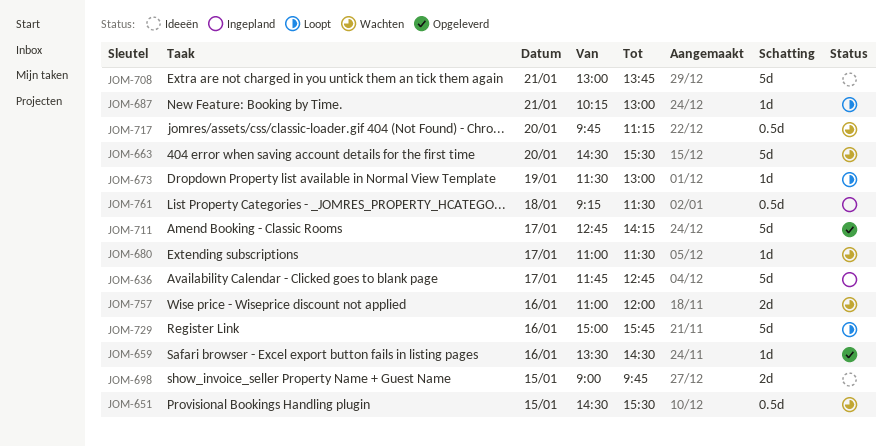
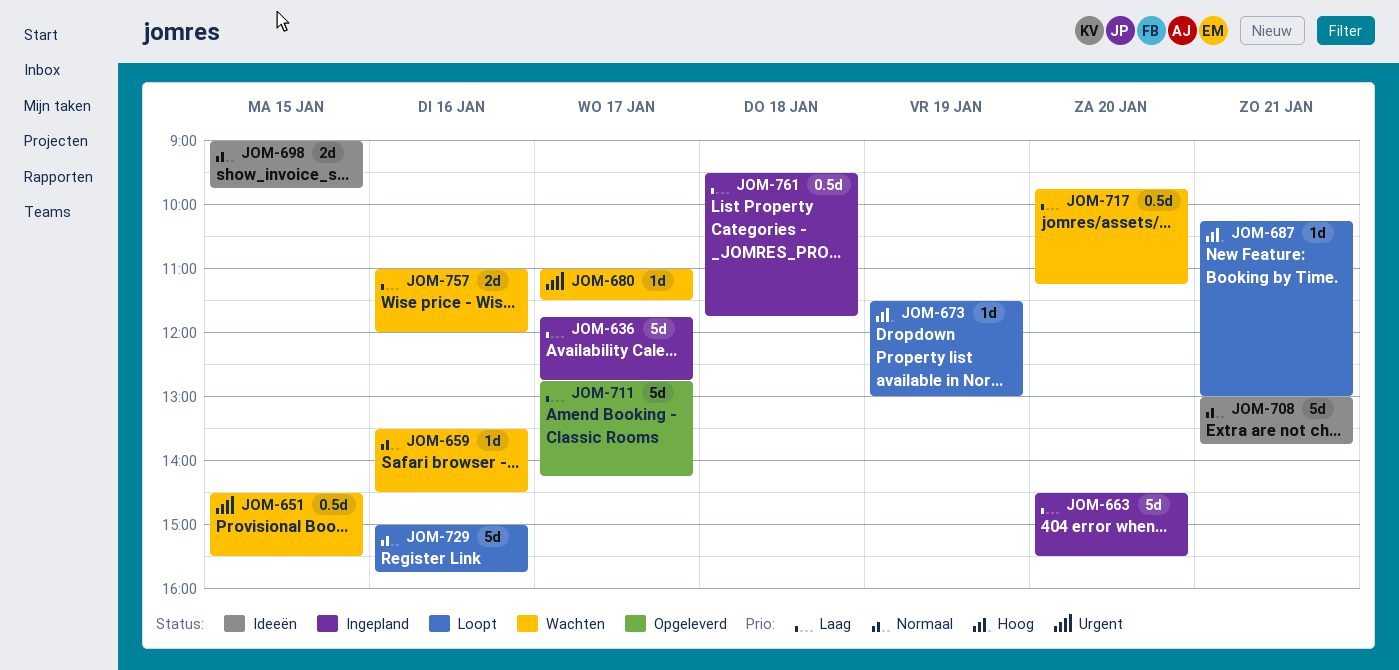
JOM-659, status: Opgeleverd -> Wachten
JOM-663, status: Wachten -> Ingepland
JOM-761, begins: 09:15 -> 09:30
JOM-761, ends: 11:30 -> 11:45

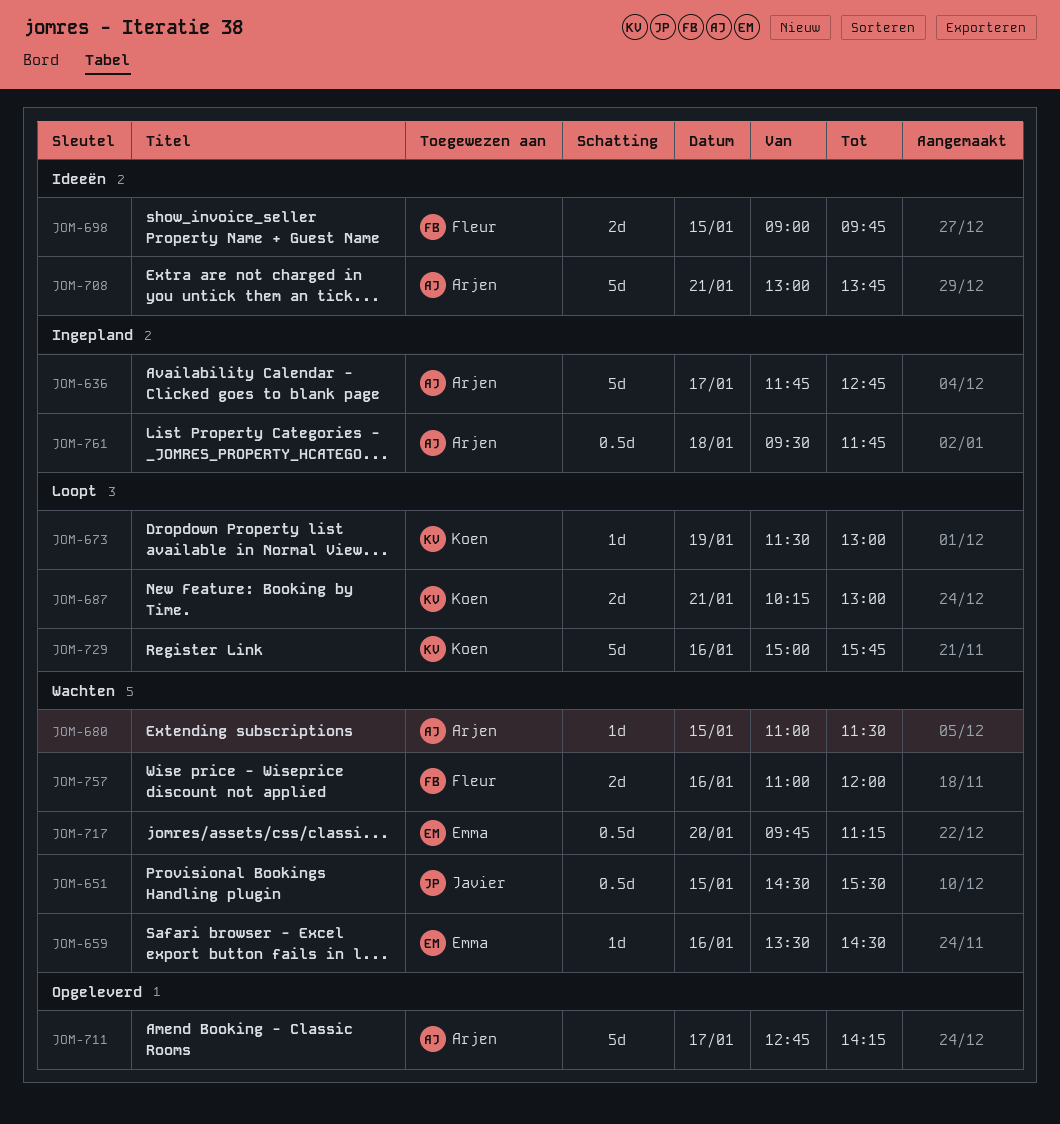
JOM-663: present -> none
JOM-680, day: Jan 17 -> Jan 15
JOM-687, estimate: 1d -> 2d

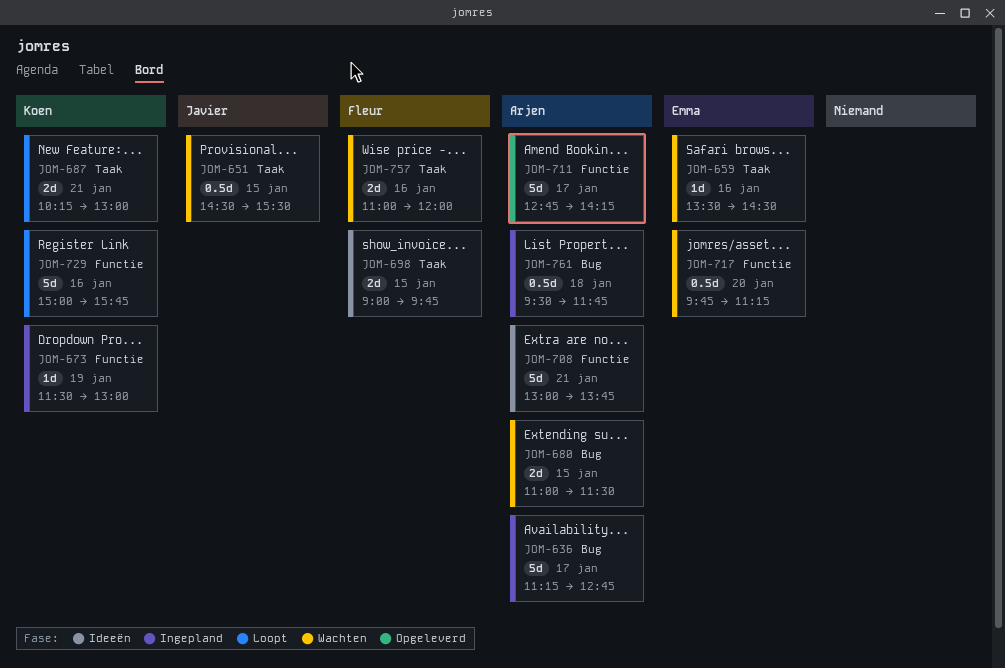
JOM-636, begins: 11:45 -> 11:15
JOM-673, status: Loopt -> Ingepland
JOM-680, estimate: 1d -> 2d

